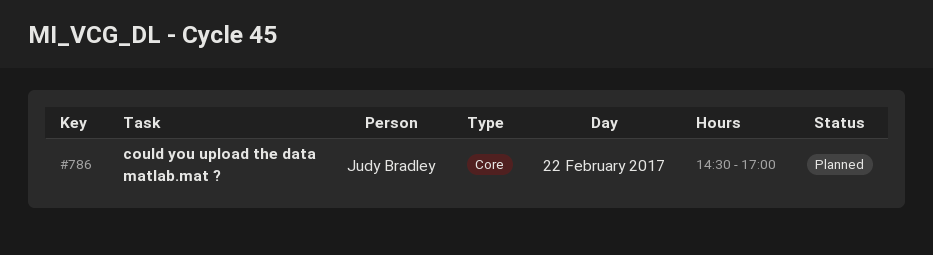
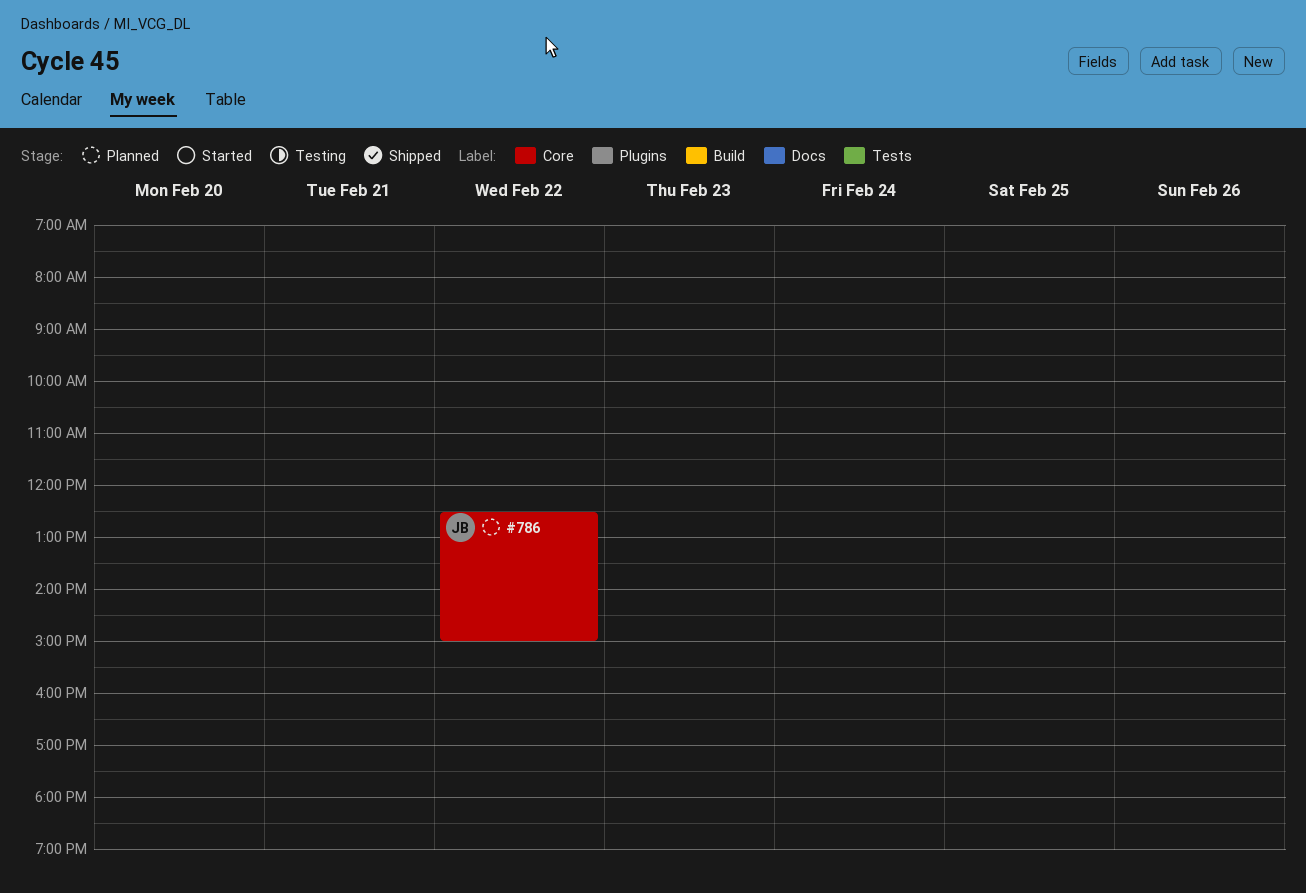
#786, begins: 14:30 -> 12:30
#786, ends: 17:00 -> 15:00

